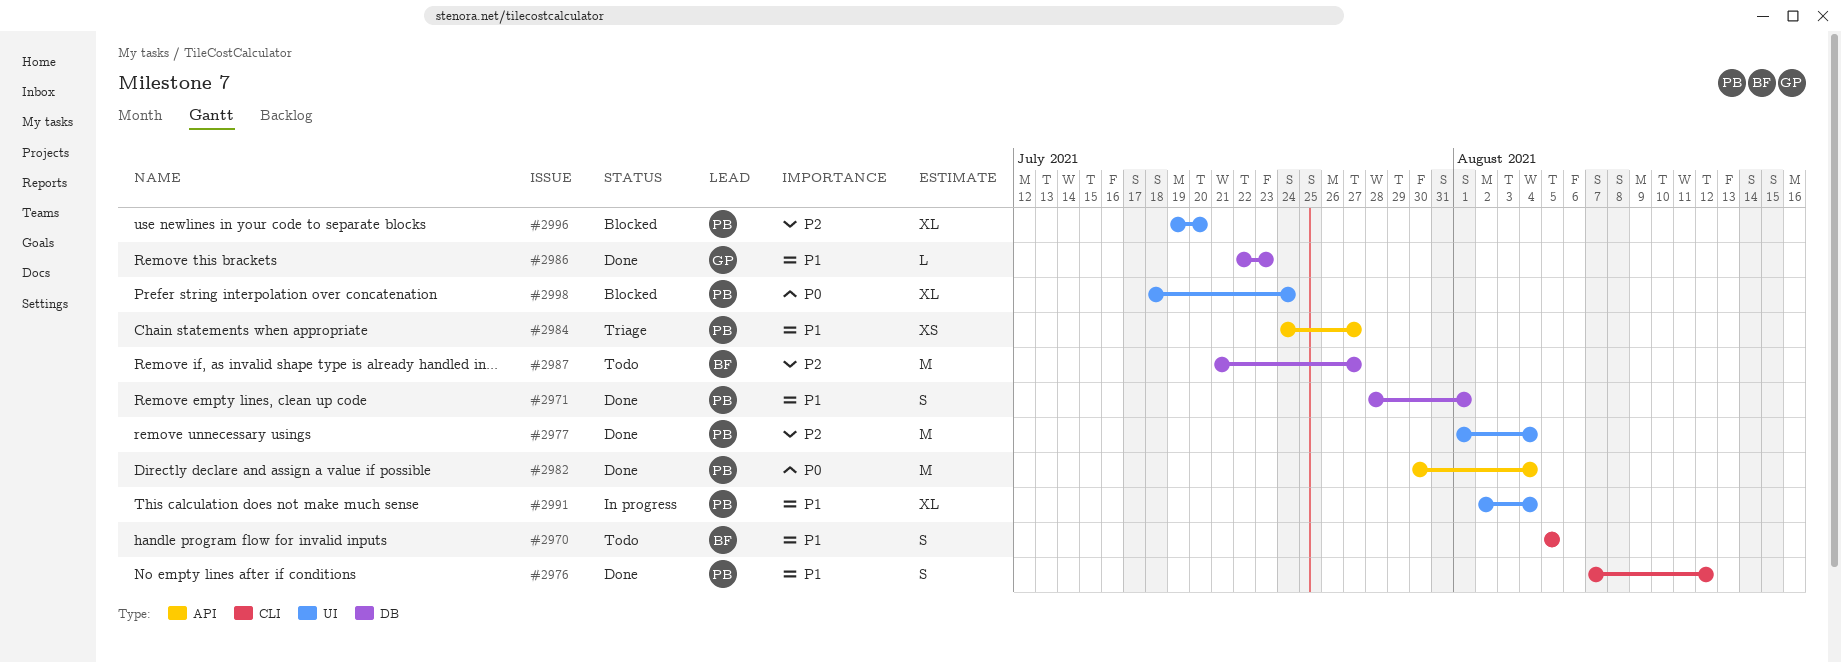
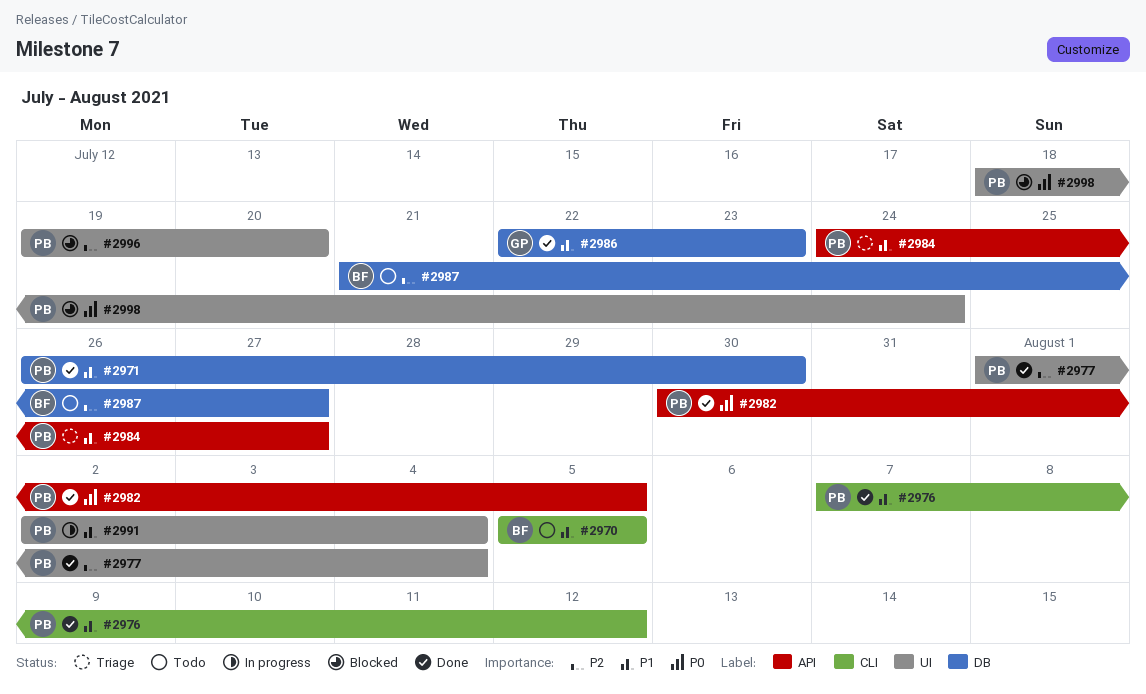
#2971, start: Jul 28 -> Jul 26
#2971, due: Aug 1 -> Jul 30
#2982, due: Aug 4 -> Aug 5

